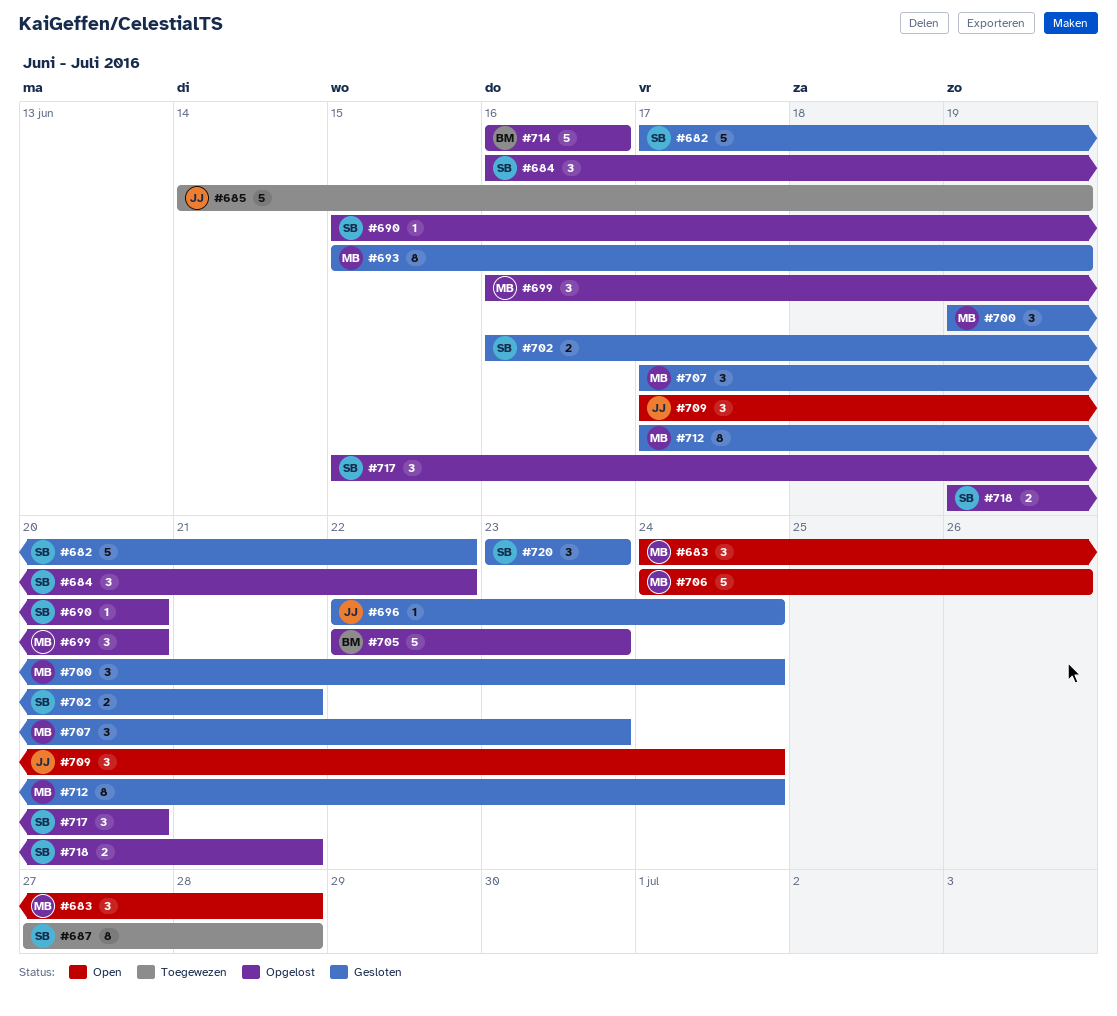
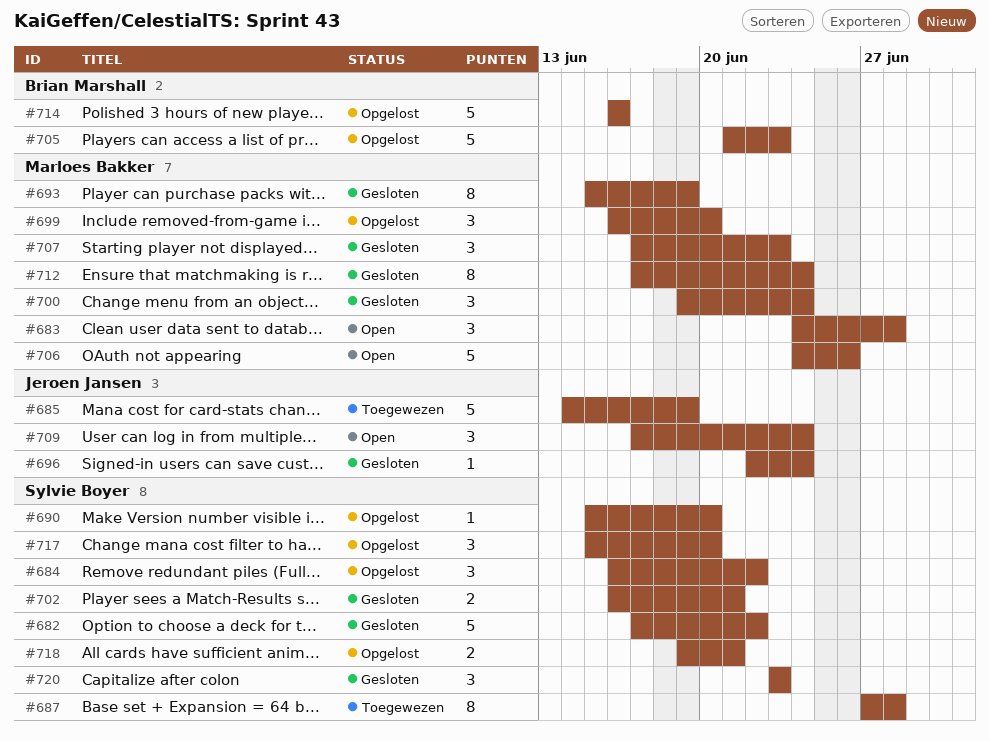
#705, start: Jun 22 -> Jun 21

